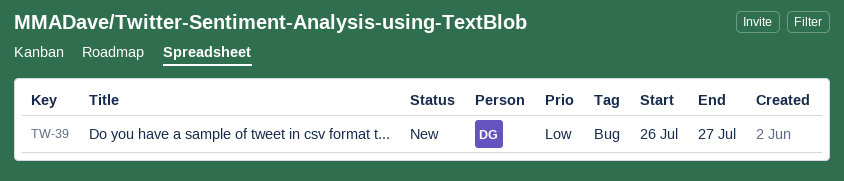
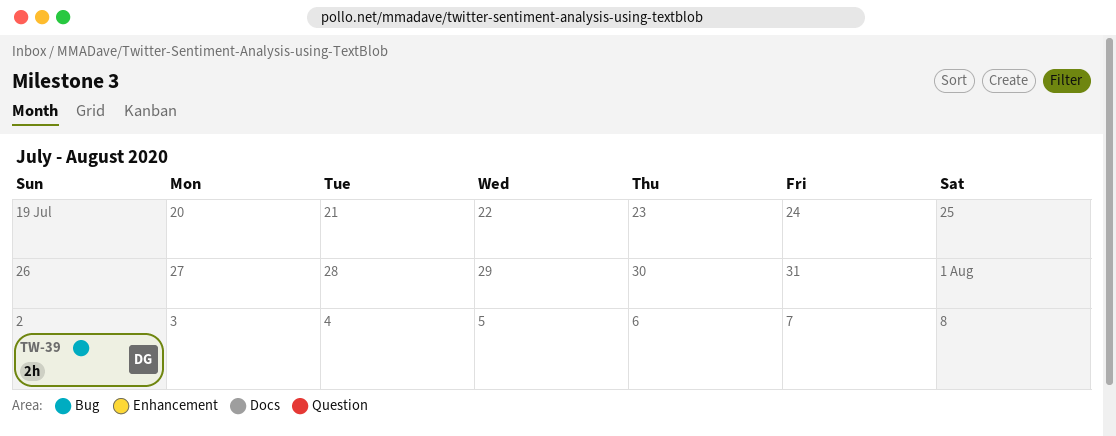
TW-39, due: Jul 27 -> Aug 2

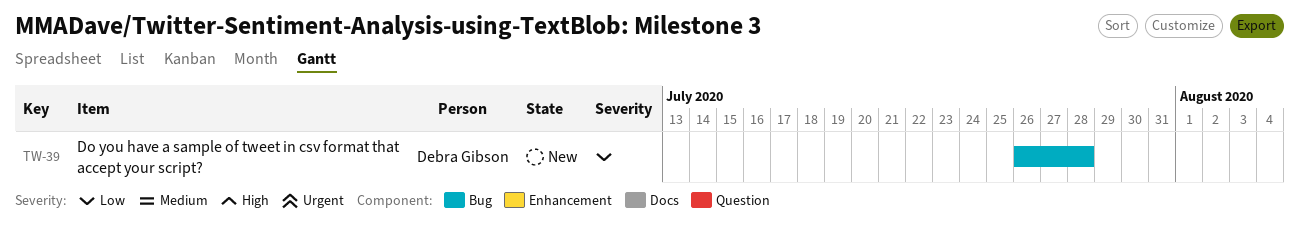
TW-39, due: Aug 2 -> Jul 28

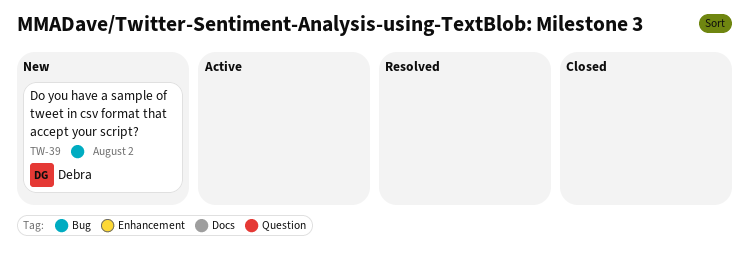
TW-39, due: Jul 28 -> Aug 2

